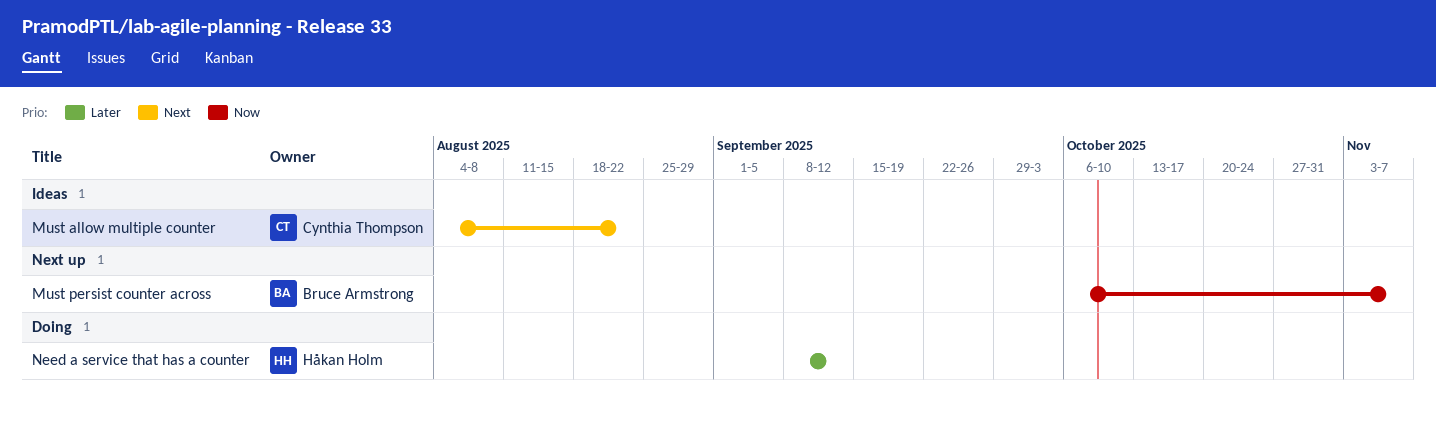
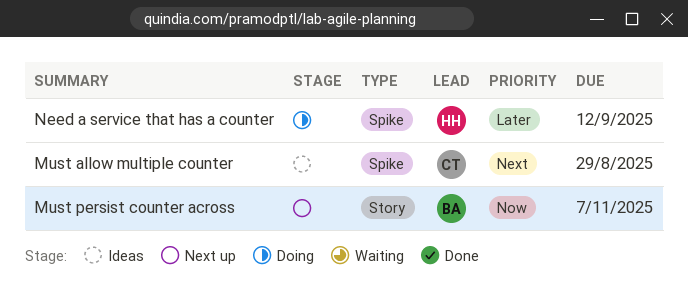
Must allow multiple counter, due: Aug 22 -> Aug 29

